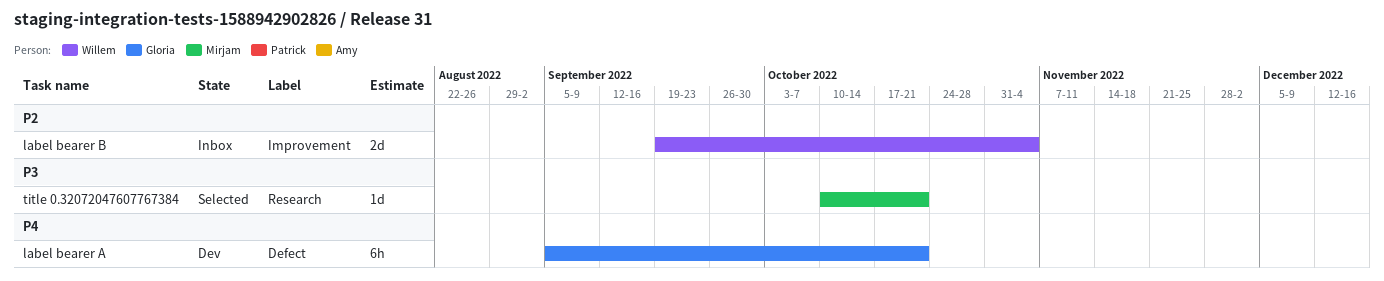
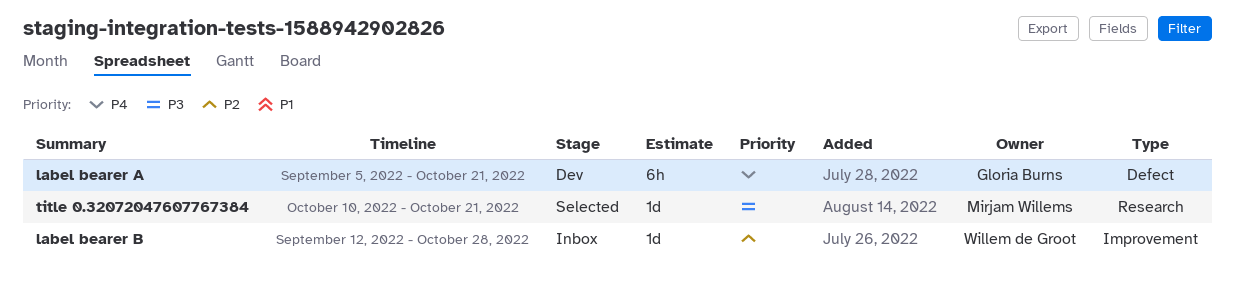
label bearer B, estimate: 2d -> 1d
label bearer B, start: Sep 19 -> Sep 12
label bearer B, due: Nov 4 -> Oct 28

